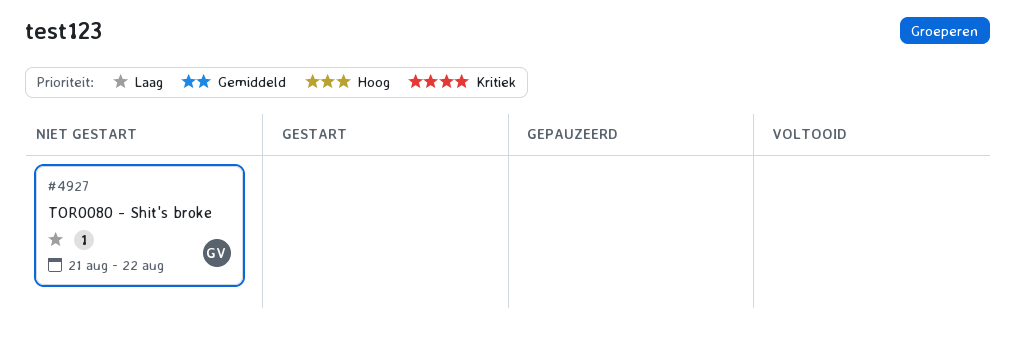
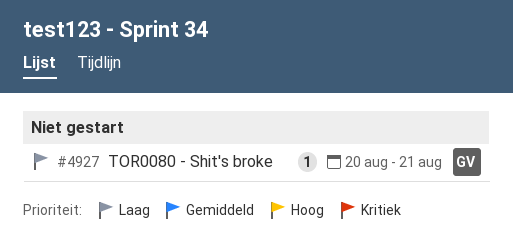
#4927, start: Aug 21 -> Aug 20
#4927, due: Aug 22 -> Aug 21

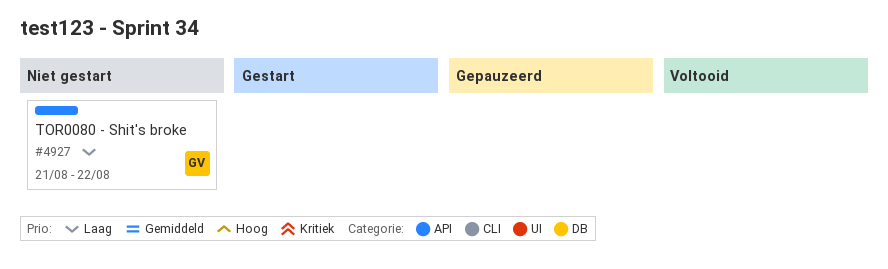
#4927, start: Aug 20 -> Aug 21
#4927, due: Aug 21 -> Aug 22

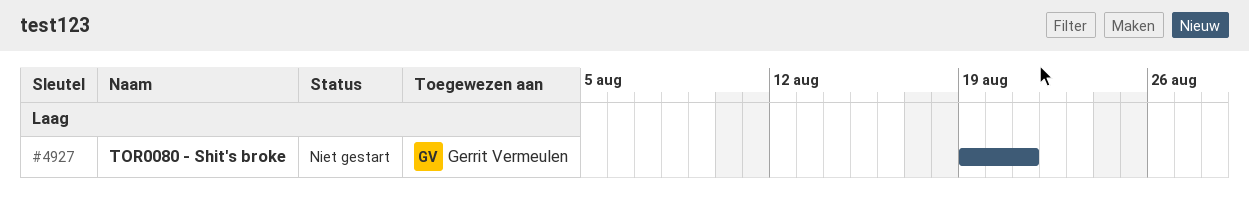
#4927, start: Aug 21 -> Aug 19
#4927, due: Aug 22 -> Aug 21

